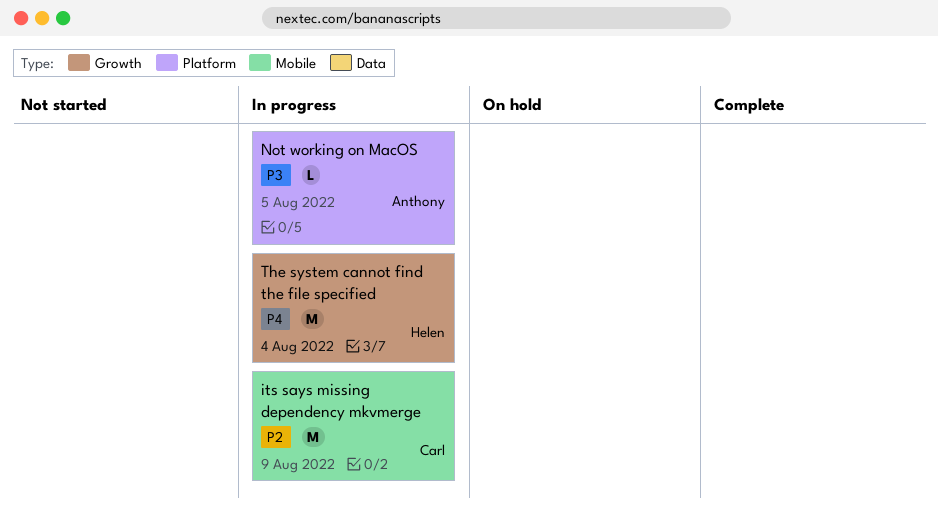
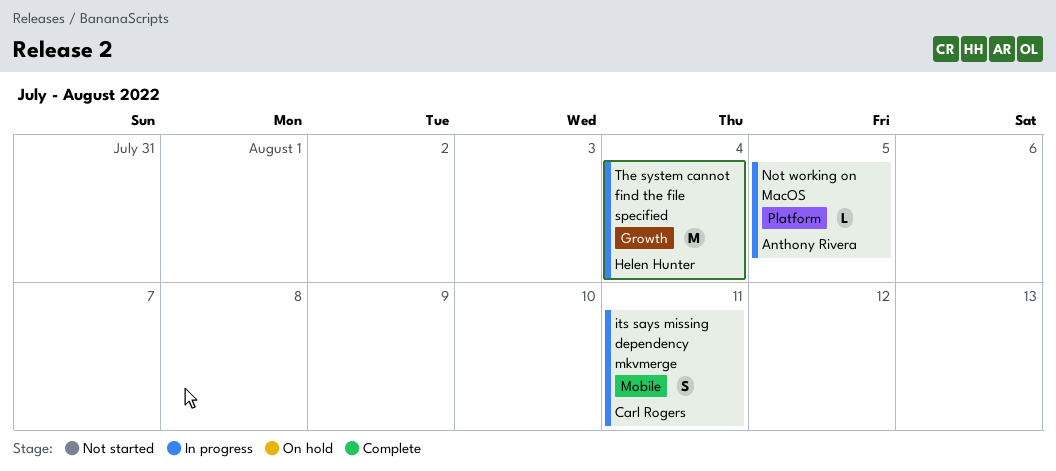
its says missing dependency mkvmerge, estimate: M -> S
its says missing dependency mkvmerge, due: Aug 9 -> Aug 11

